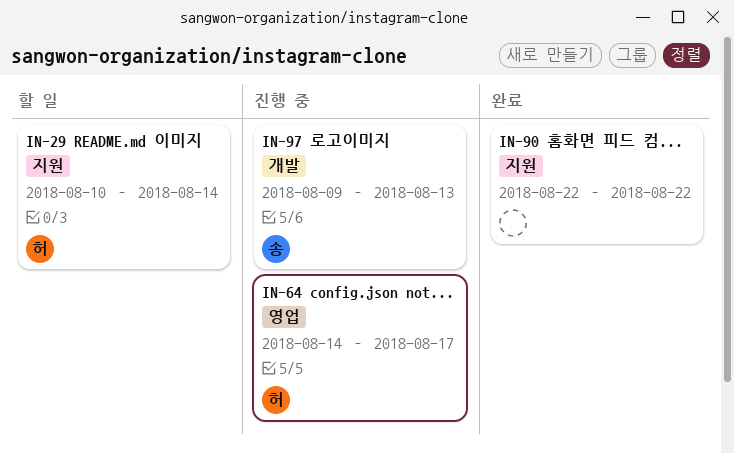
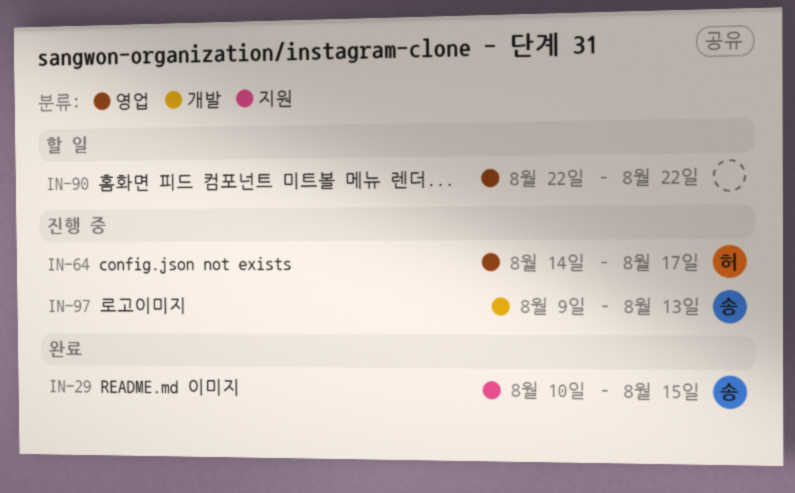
IN-29, status: 할 일 -> 완료
IN-29, owner: 허 -> 송
IN-29, due: Aug 14 -> Aug 15
IN-90, status: 완료 -> 할 일
IN-90, label: 지원 -> 영업

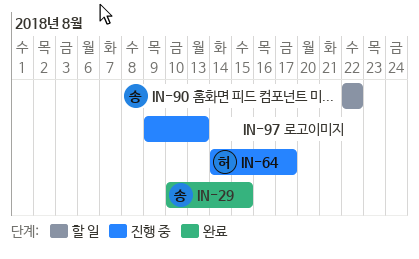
IN-90, owner: none -> 송
IN-97, owner: 송 -> none

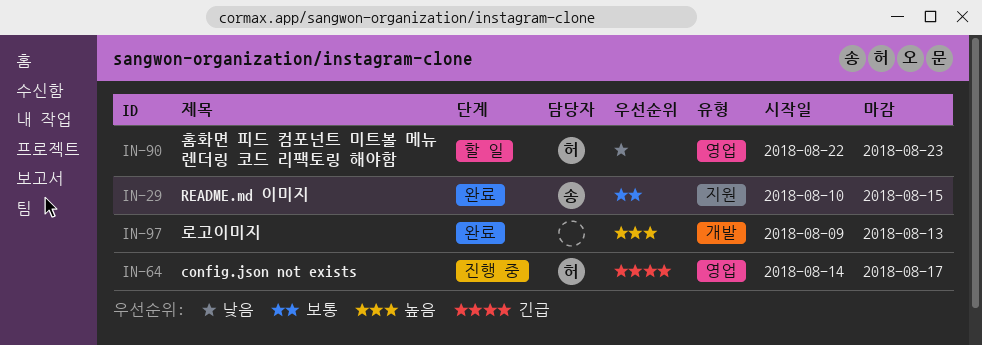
IN-90, owner: 송 -> 허
IN-90, due: Aug 22 -> Aug 23
IN-97, status: 진행 중 -> 완료

